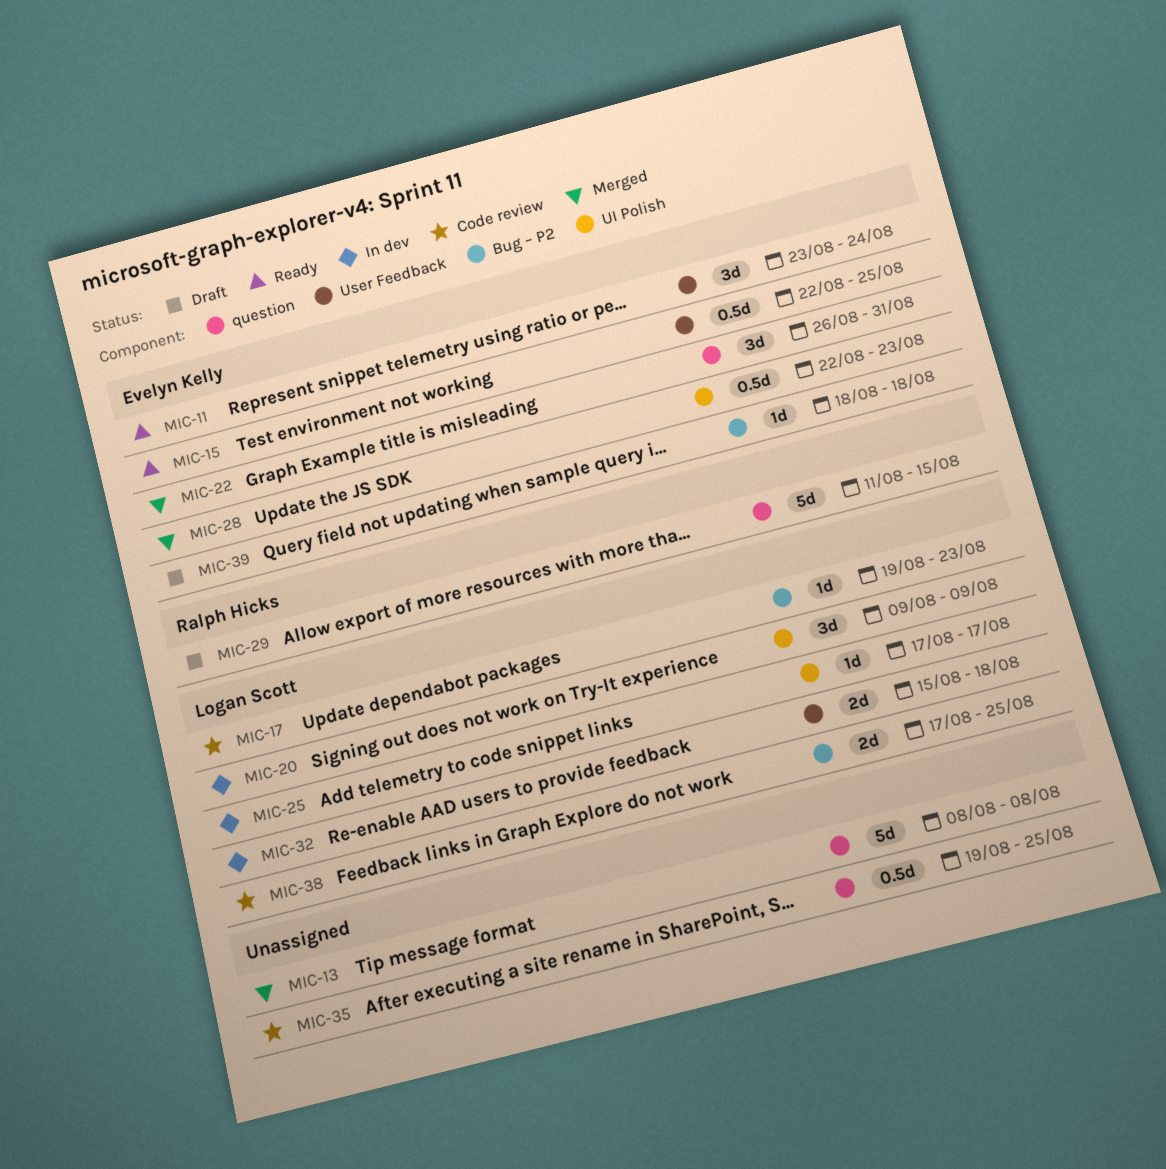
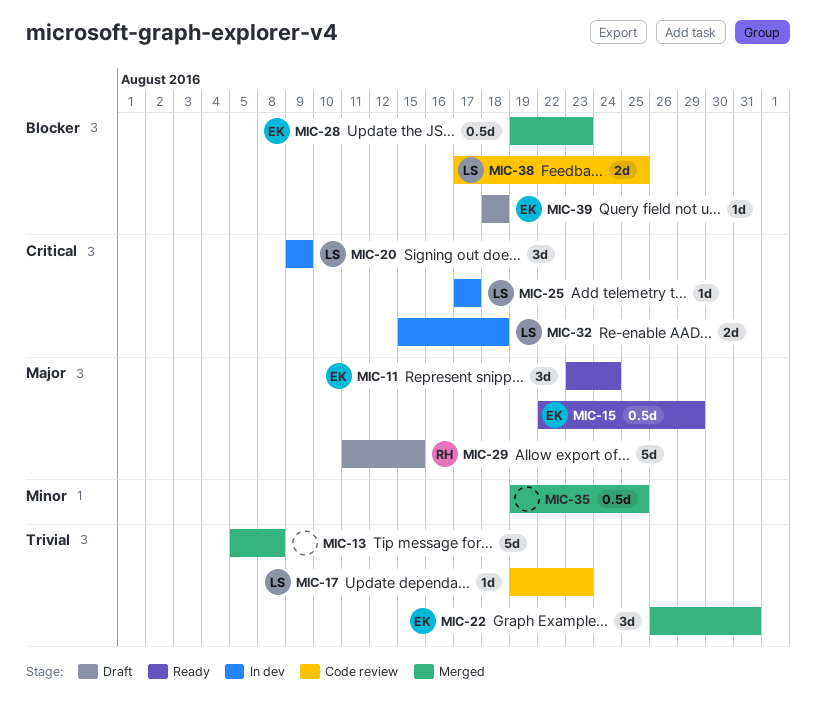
MIC-13, start: Aug 8 -> Aug 5
MIC-15, due: Aug 25 -> Aug 29
MIC-28, start: Aug 22 -> Aug 19
MIC-35, status: Code review -> Merged

